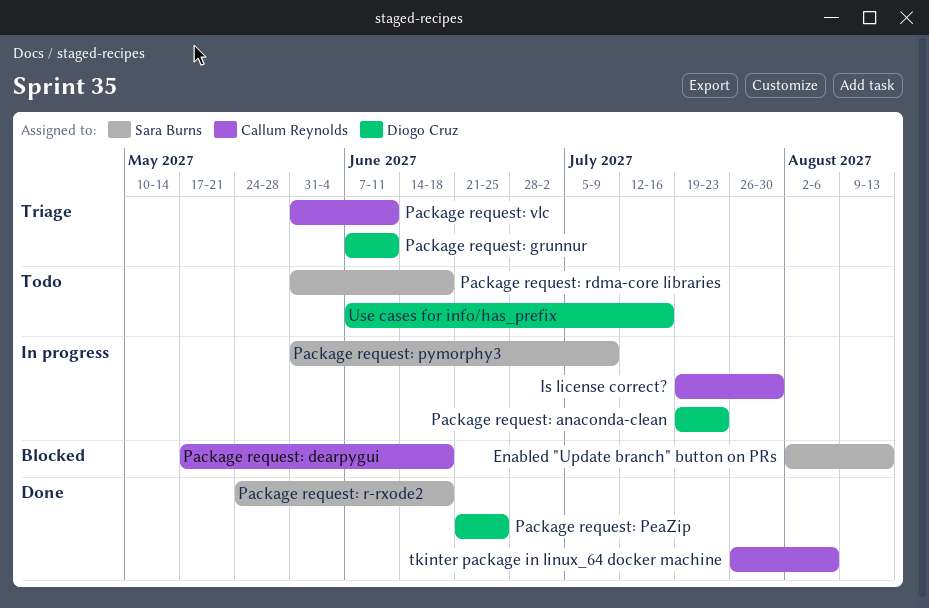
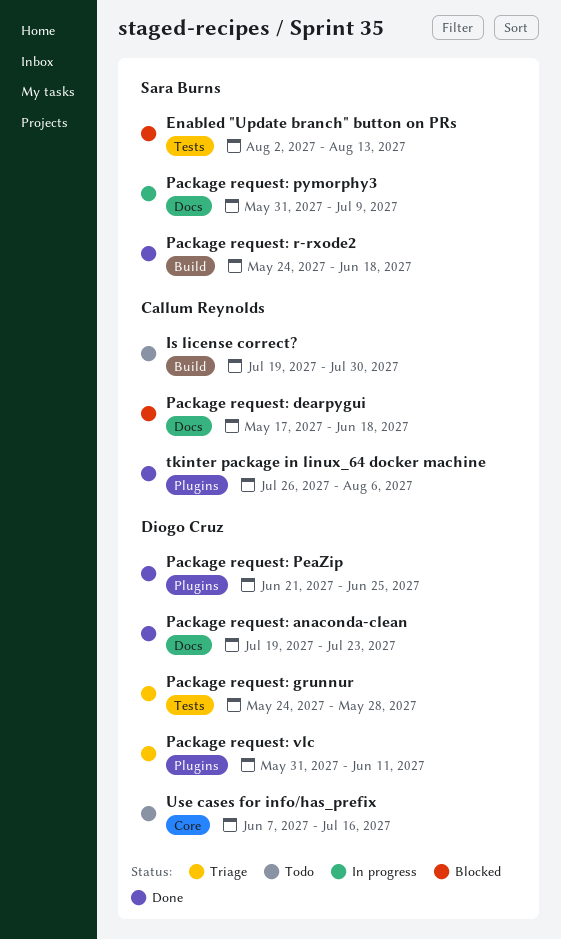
Is license correct?, status: In progress -> Todo
Package request: anaconda-clean, status: In progress -> Done
Package request: grunnur, start: Jun 7 -> May 24
Package request: grunnur, due: Jun 11 -> May 28
Package request: rdma-core libraries: present -> none
Package request: vlc, owner: Callum Reynolds -> Diogo Cruz

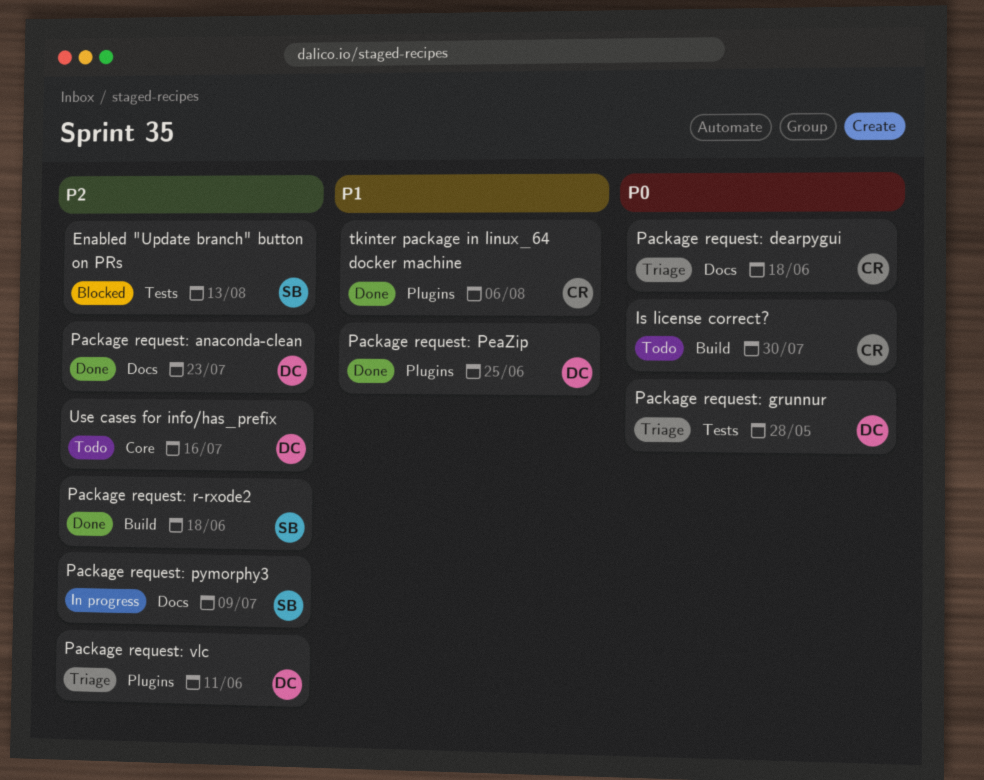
Package request: dearpygui, status: Blocked -> Triage

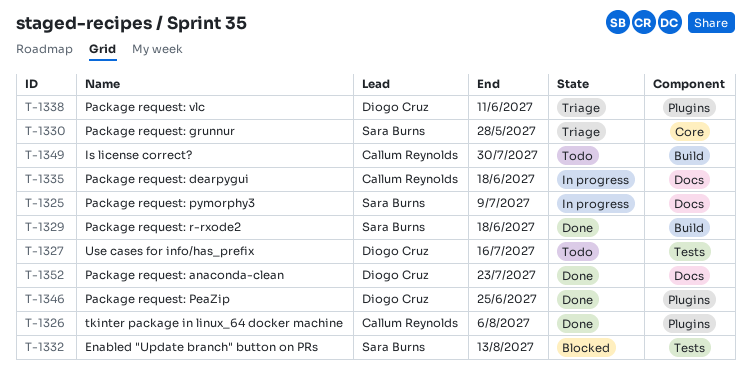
Package request: dearpygui, status: Triage -> In progress
Package request: grunnur, owner: Diogo Cruz -> Sara Burns
Package request: grunnur, label: Tests -> Core
Use cases for info/has_prefix, label: Core -> Tests

